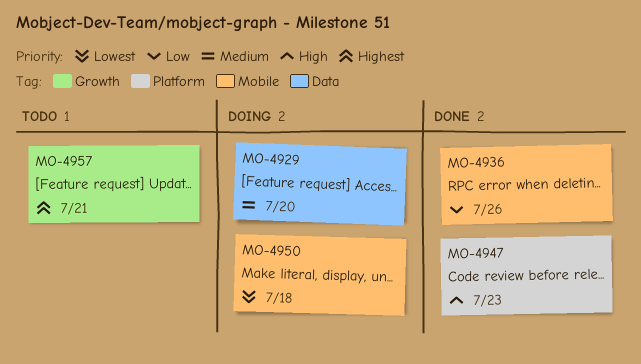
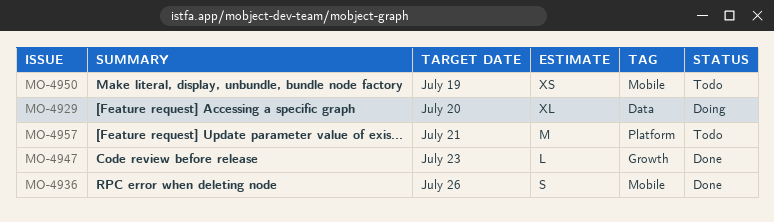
MO-4947, label: Platform -> Growth
MO-4950, status: Doing -> Todo
MO-4950, due: Jul 18 -> Jul 19
MO-4957, label: Growth -> Platform

